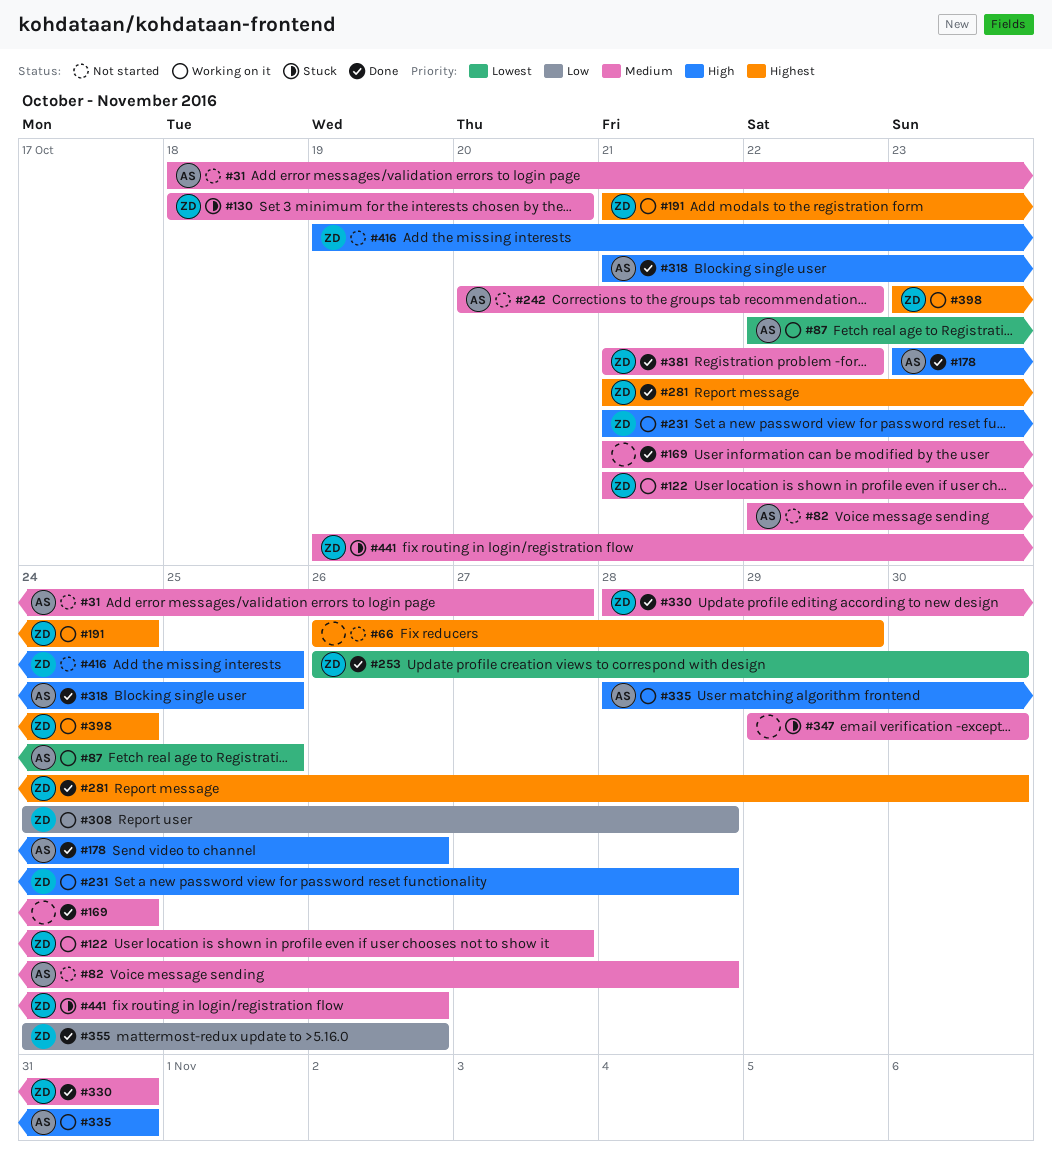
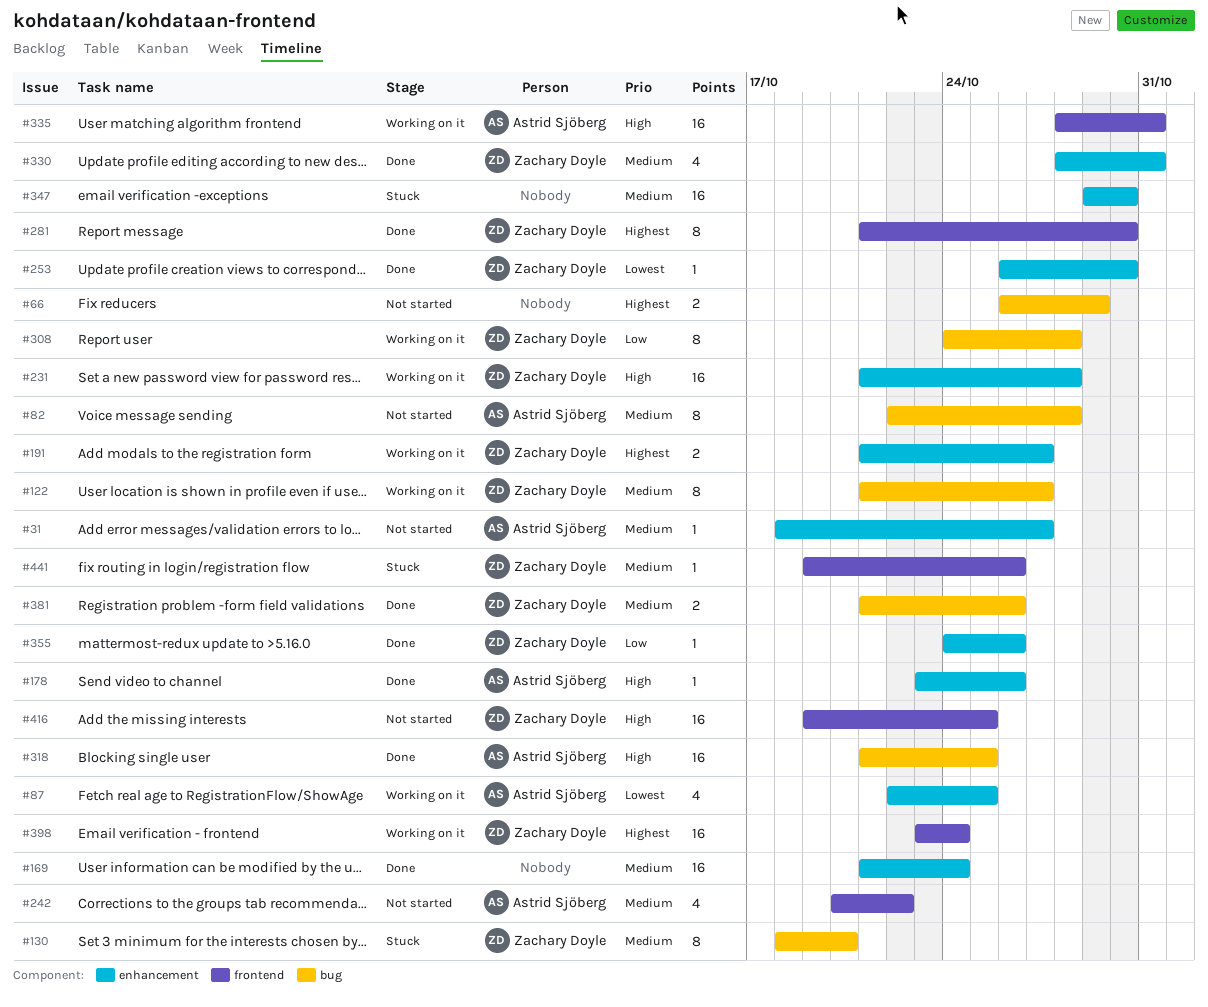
#191, due: Oct 24 -> Oct 27
#381, due: Oct 22 -> Oct 26

